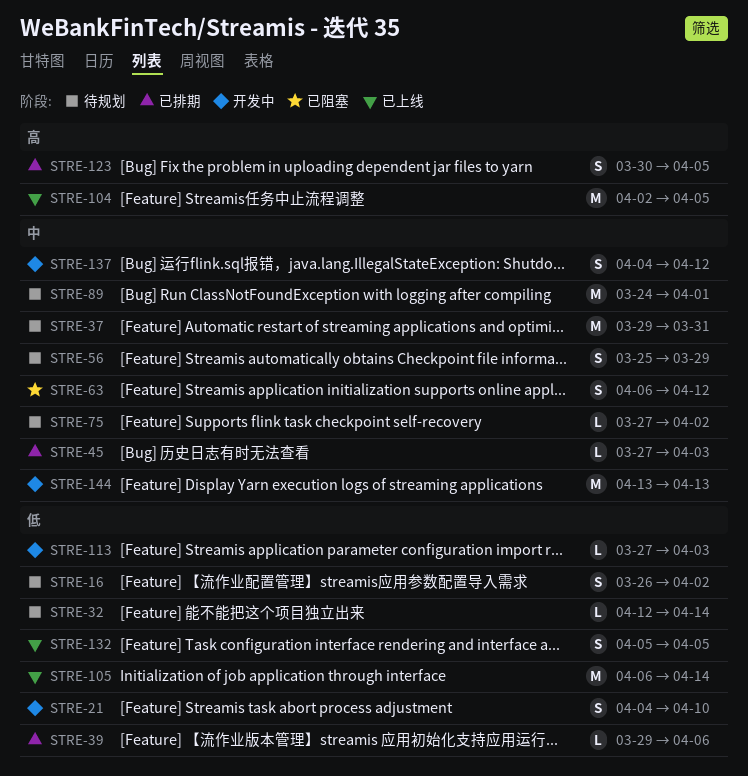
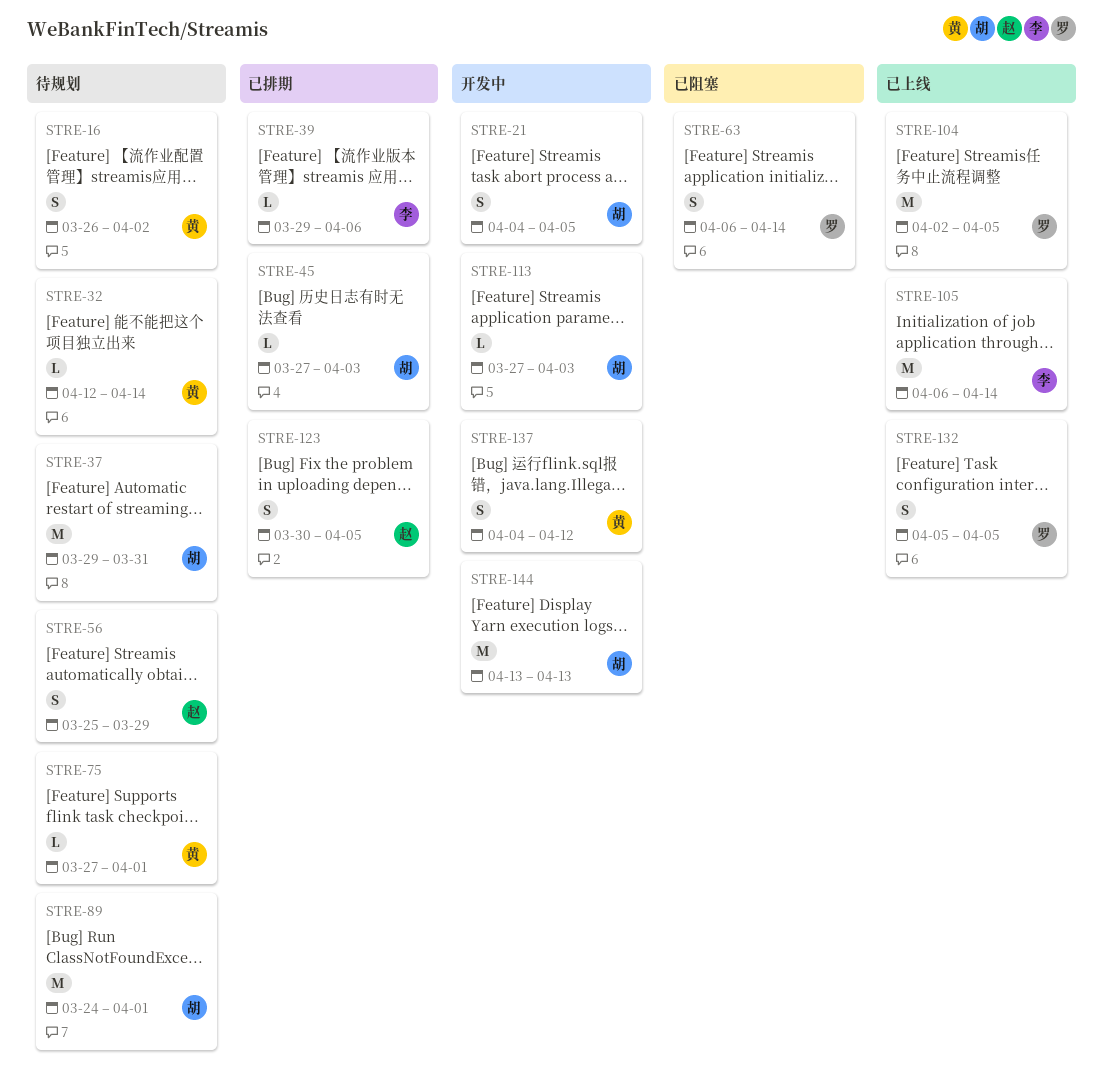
STRE-21, due: Apr 10 -> Apr 5
STRE-63, due: Apr 12 -> Apr 14
STRE-75, due: Apr 2 -> Apr 1

